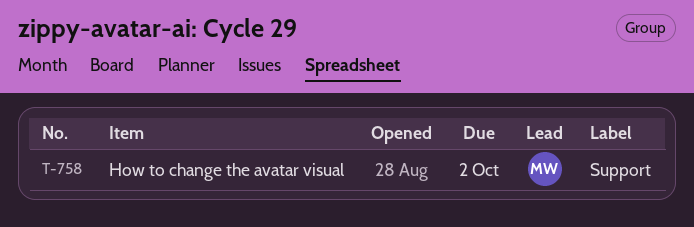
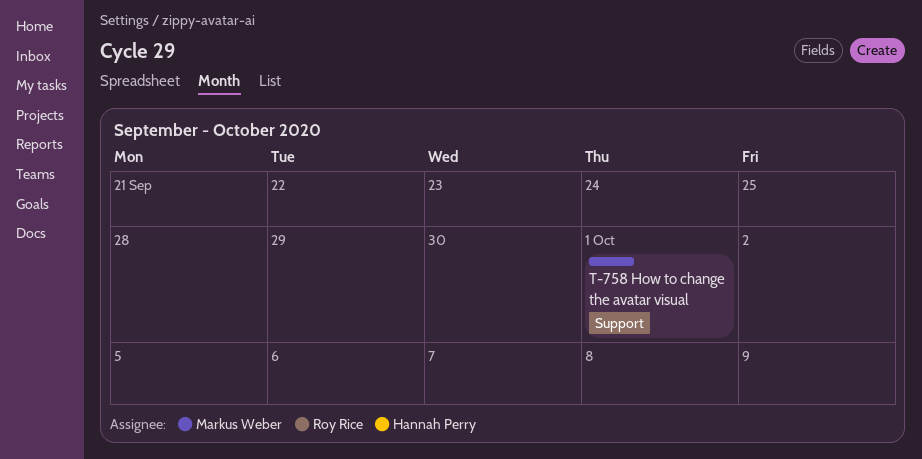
T-758, due: Oct 2 -> Oct 1

